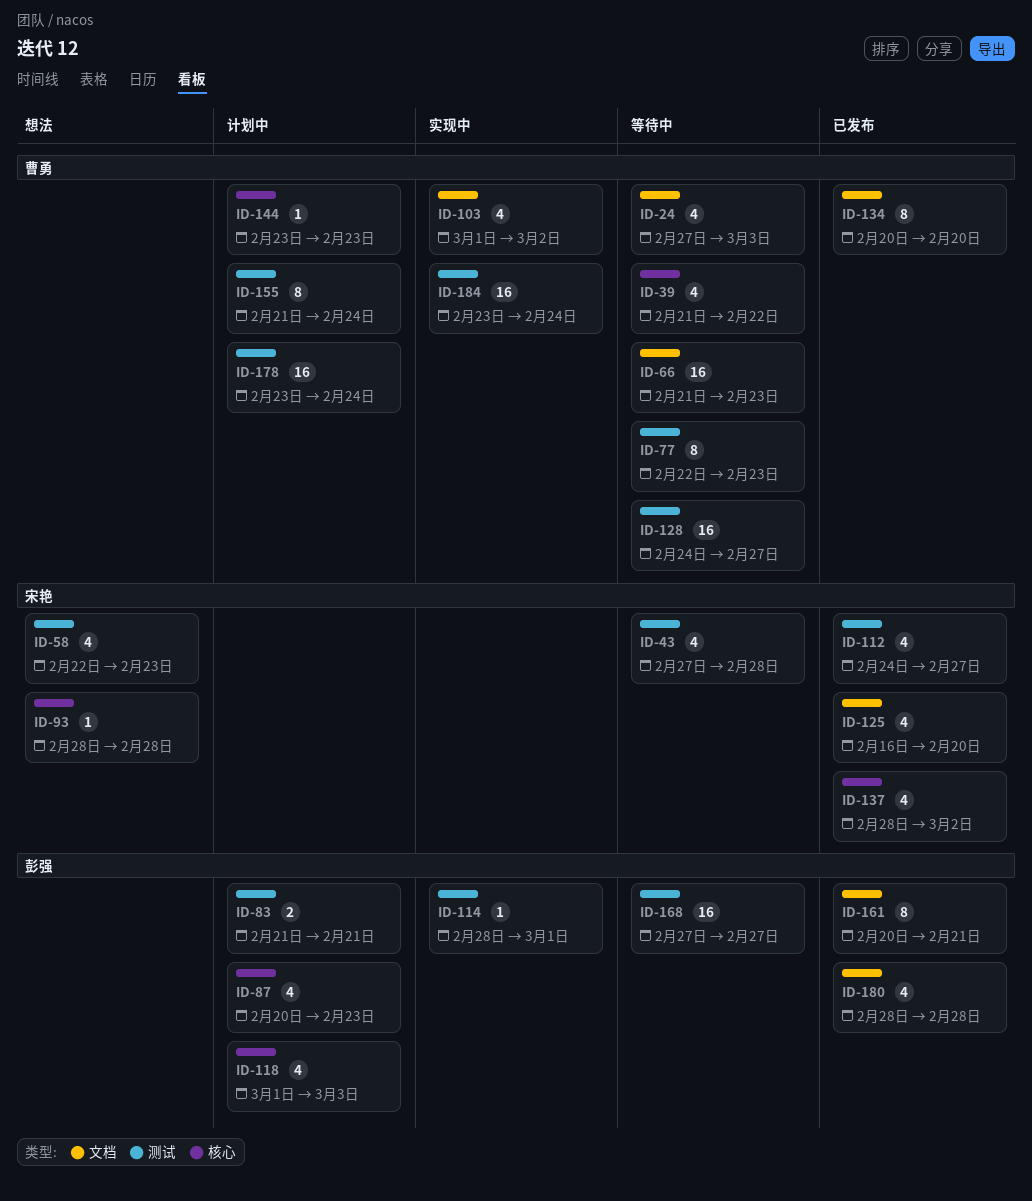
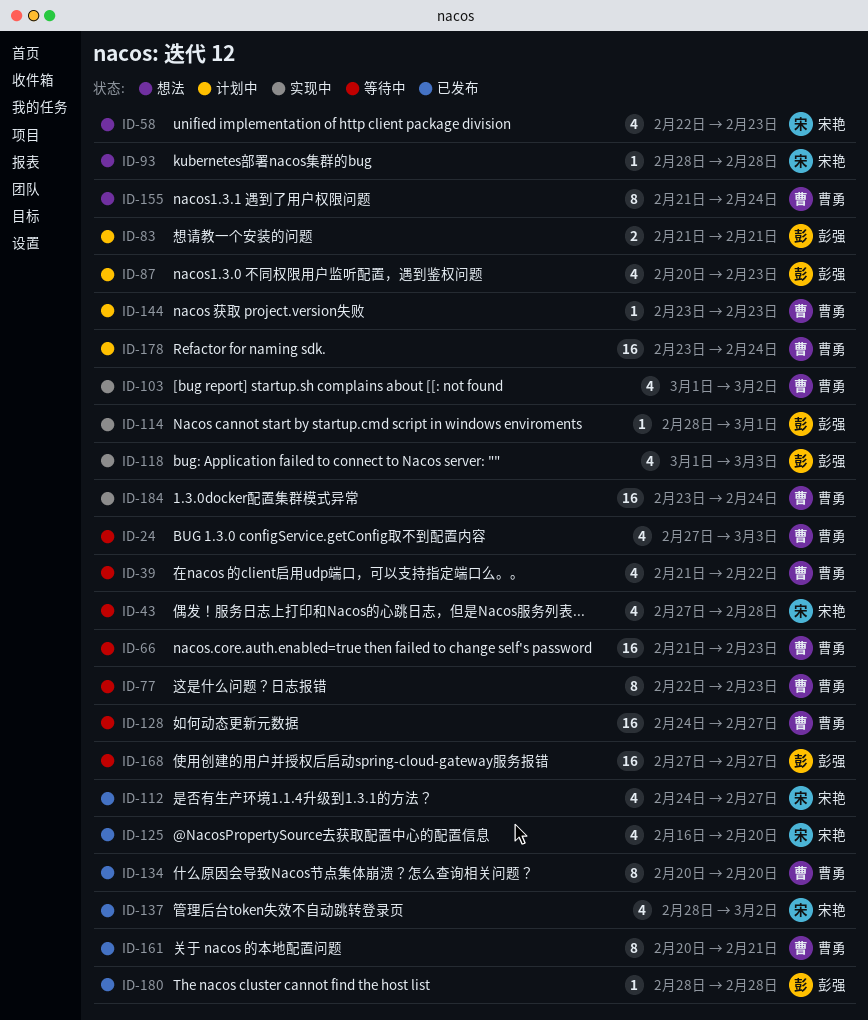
ID-118, status: 计划中 -> 实现中
ID-155, status: 计划中 -> 想法
ID-161, owner: 彭强 -> 曹勇
ID-180, estimate: 4 -> 1

